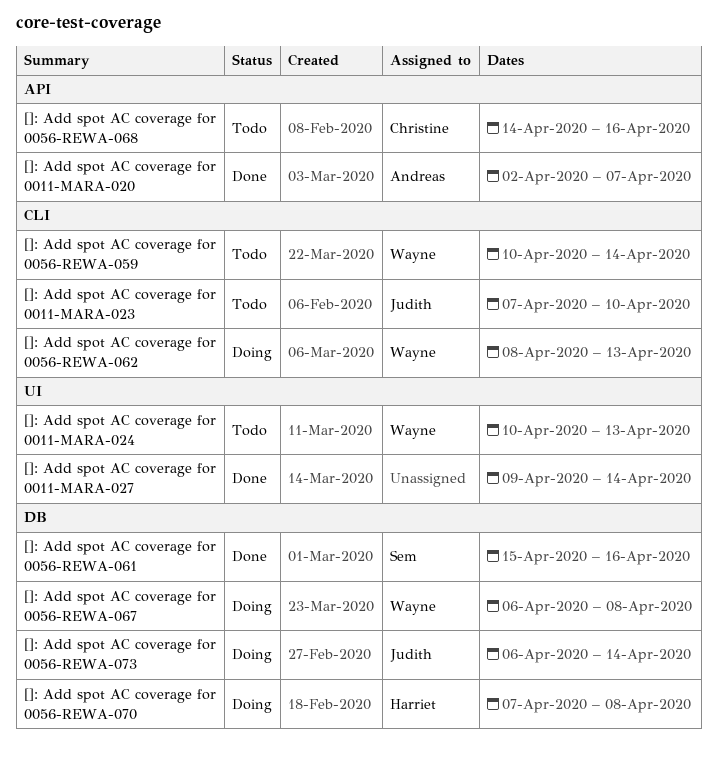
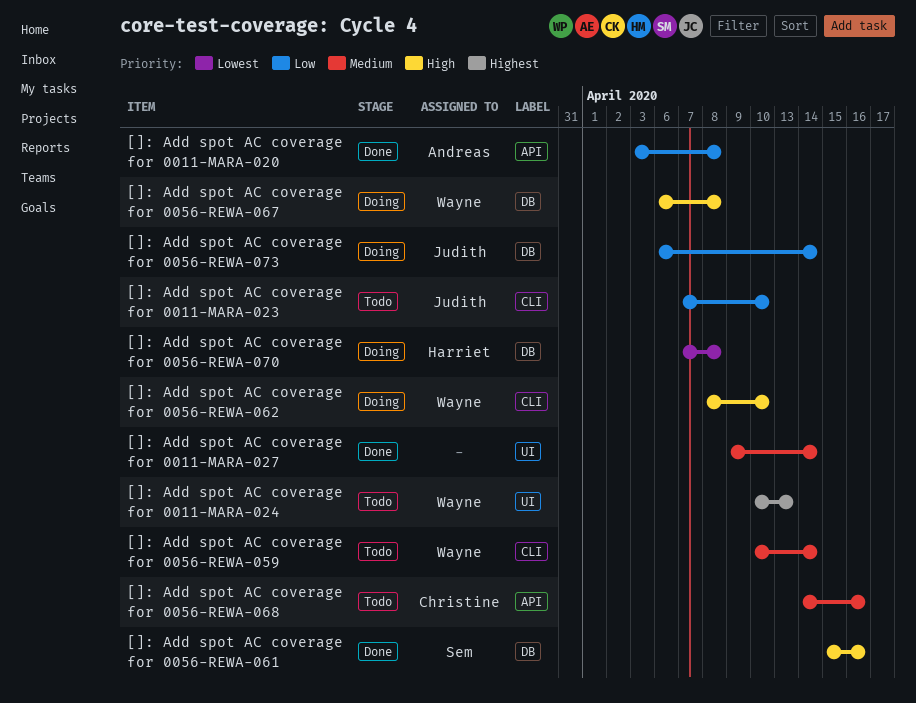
[]: Add spot AC coverage for 0011-MARA-020, start: Apr 2 -> Apr 3
[]: Add spot AC coverage for 0011-MARA-020, due: Apr 7 -> Apr 8
[]: Add spot AC coverage for 0056-REWA-062, due: Apr 13 -> Apr 10

